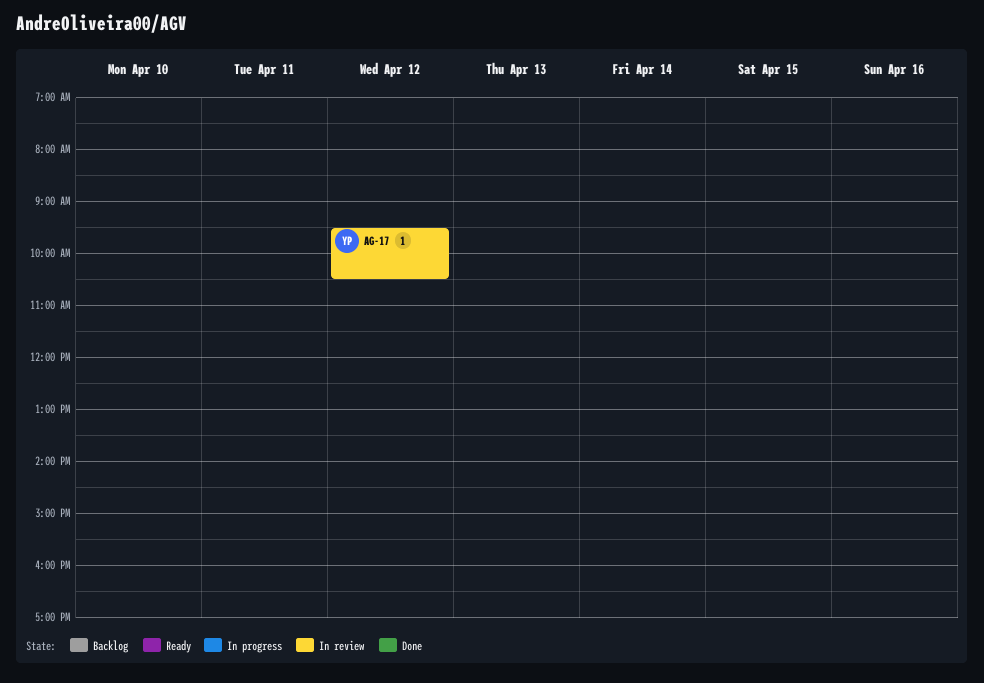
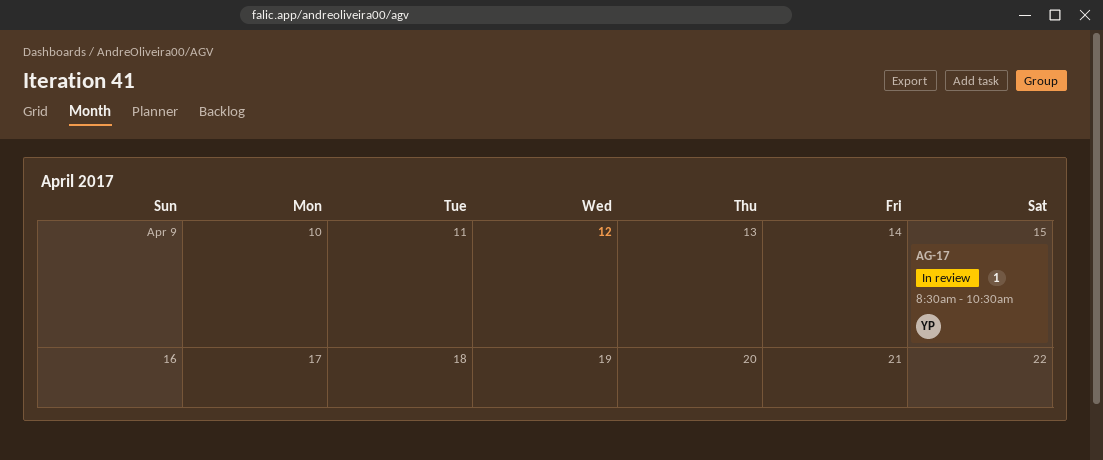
AG-17, day: Apr 12 -> Apr 15
AG-17, begins: 09:30 -> 08:30

